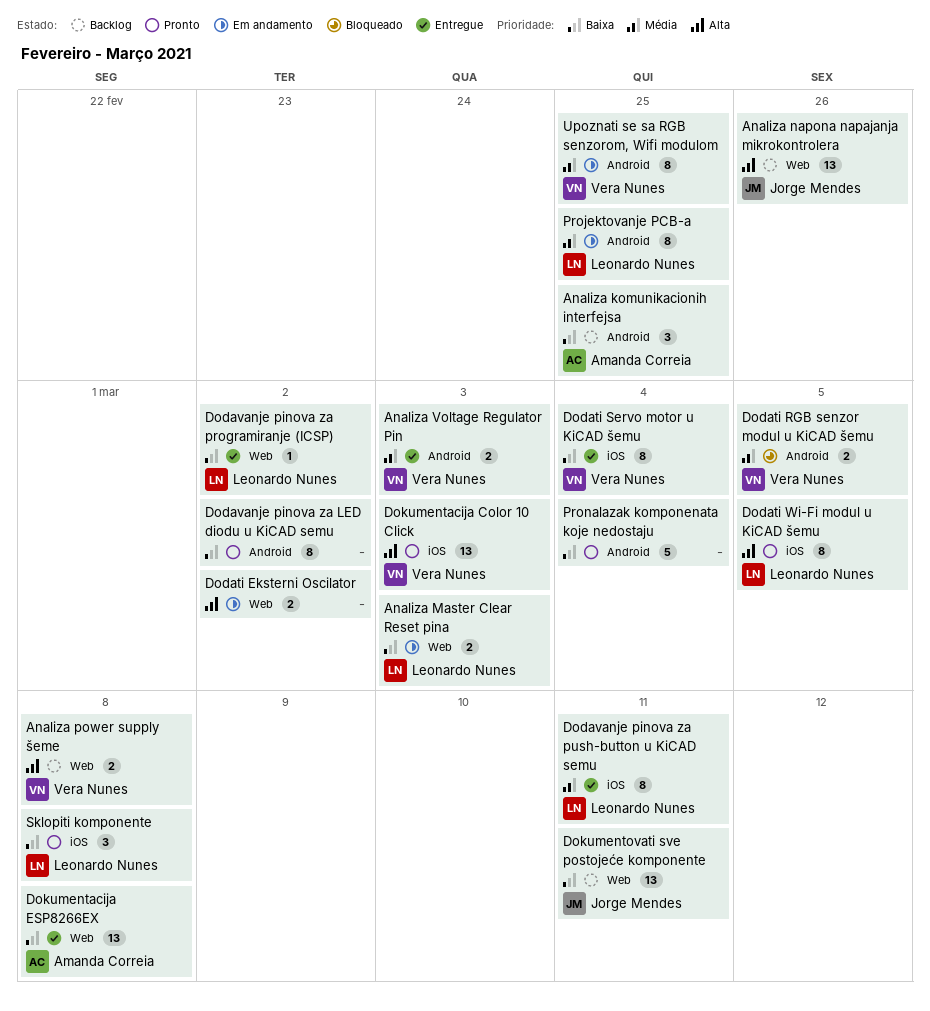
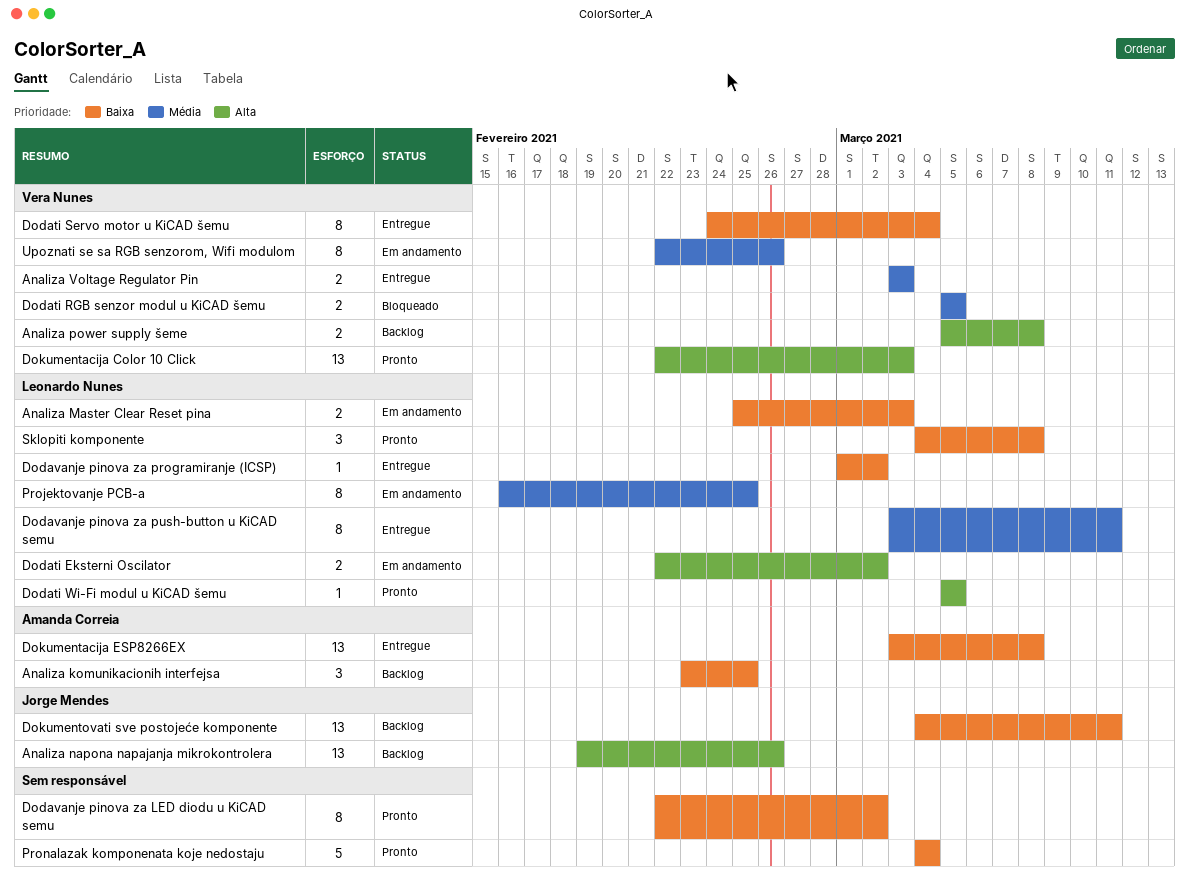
Dodati Eksterni Oscilator, owner: none -> Leonardo Nunes
Dodati Wi-Fi modul u KiCAD šemu, estimate: 8 -> 1
Upoznati se sa RGB senzorom, Wifi modulom, due: Feb 25 -> Feb 26

